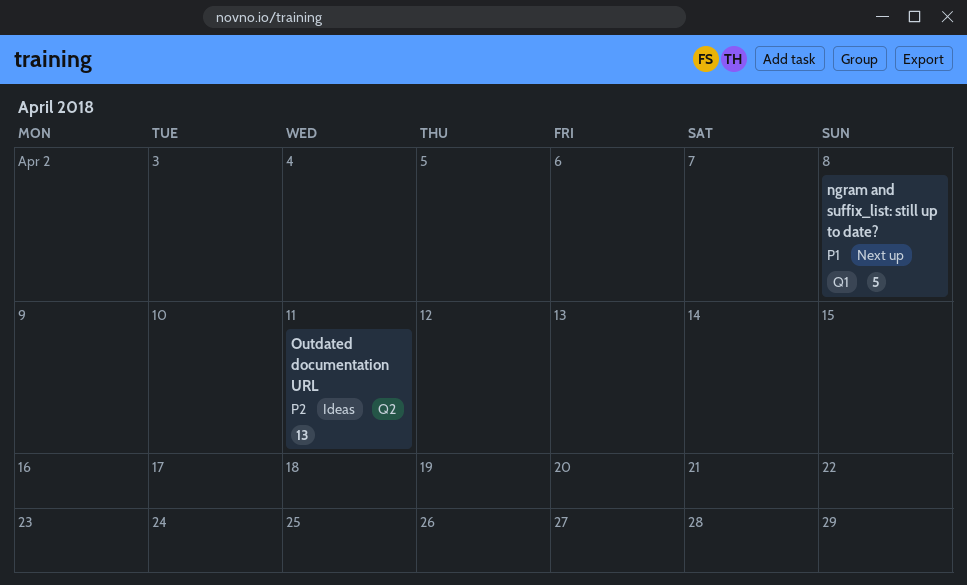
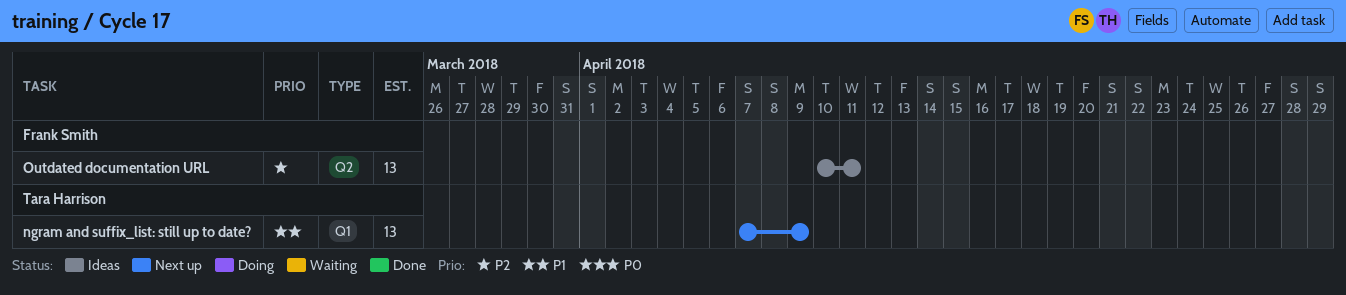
ngram and suffix_list: still up to date?, estimate: 5 -> 13
ngram and suffix_list: still up to date?, due: Apr 8 -> Apr 9

